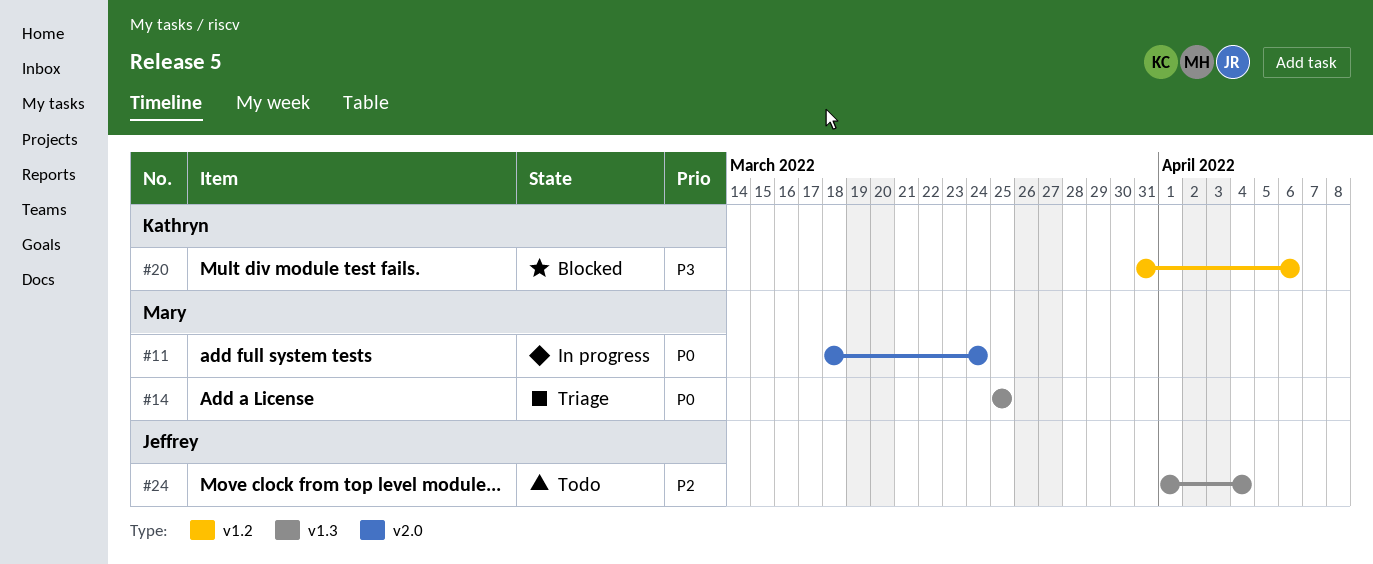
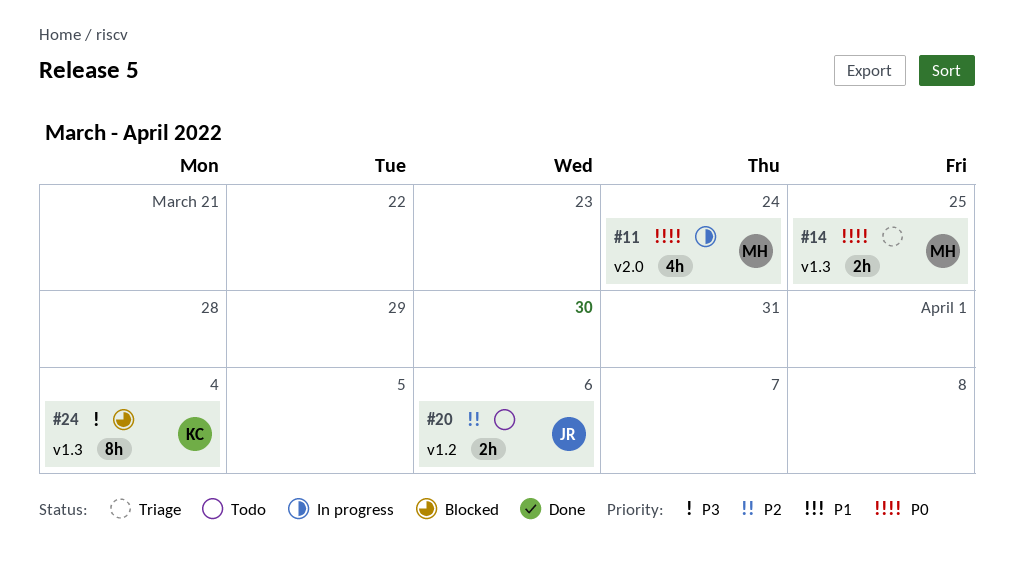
#20, status: Blocked -> Todo
#20, owner: Kathryn -> Jeffrey
#20, priority: P3 -> P2
#24, status: Todo -> Blocked
#24, owner: Jeffrey -> Kathryn
#24, priority: P2 -> P3

